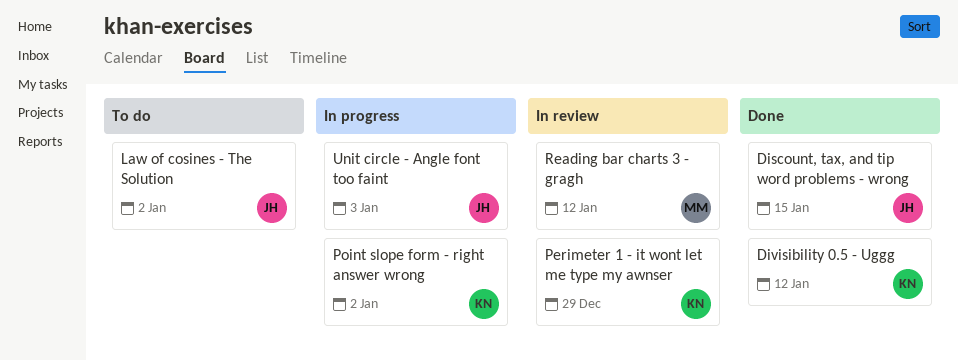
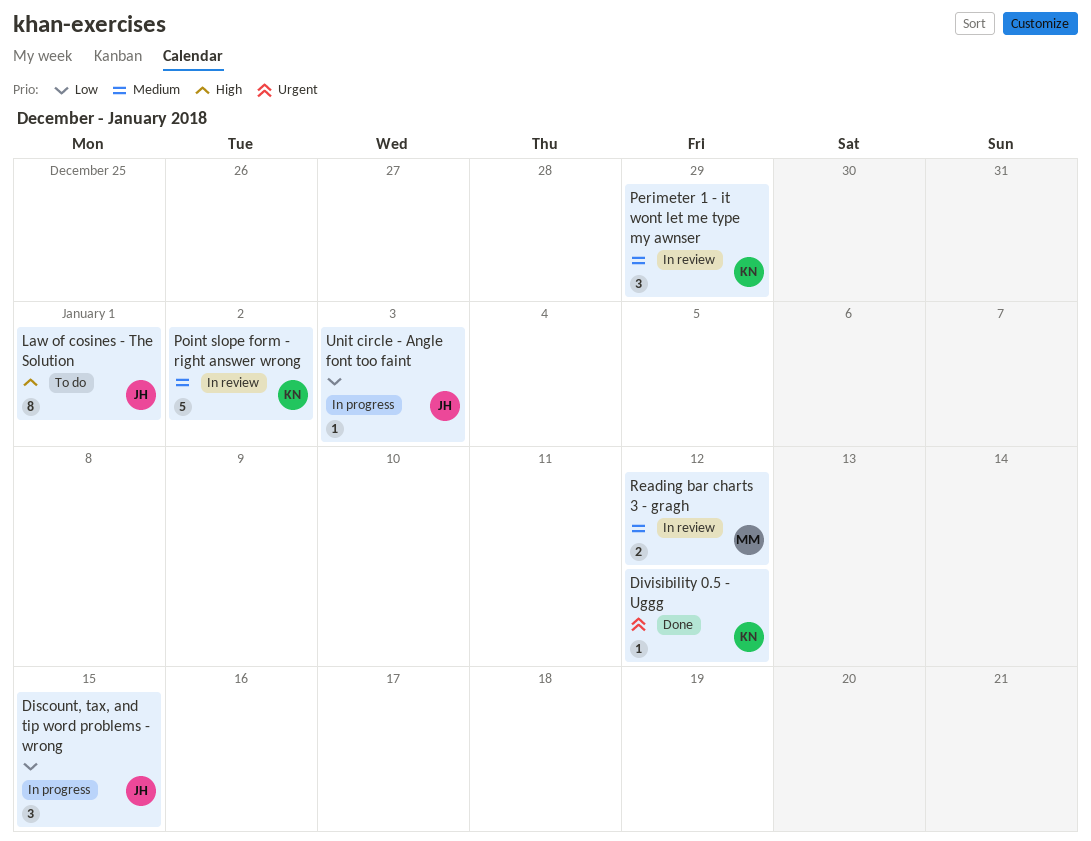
Discount, tax, and tip word problems - wrong, status: Done -> In progress
Law of cosines - The Solution, due: Jan 2 -> Jan 1
Point slope form - right answer wrong, status: In progress -> In review

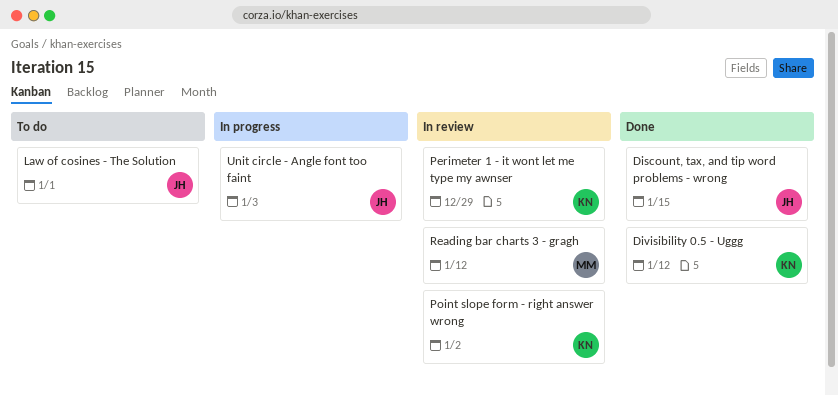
Discount, tax, and tip word problems - wrong, status: In progress -> Done

